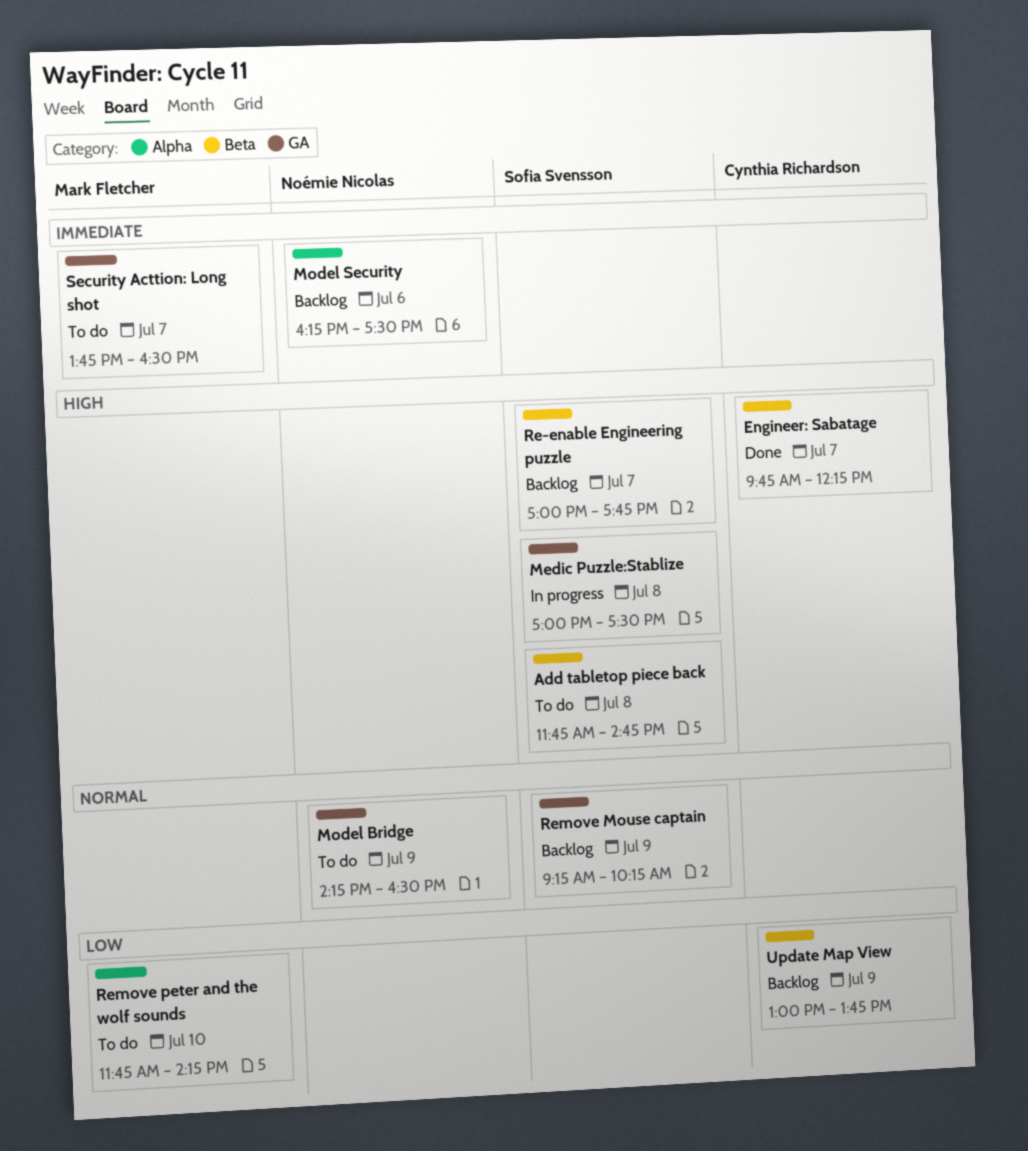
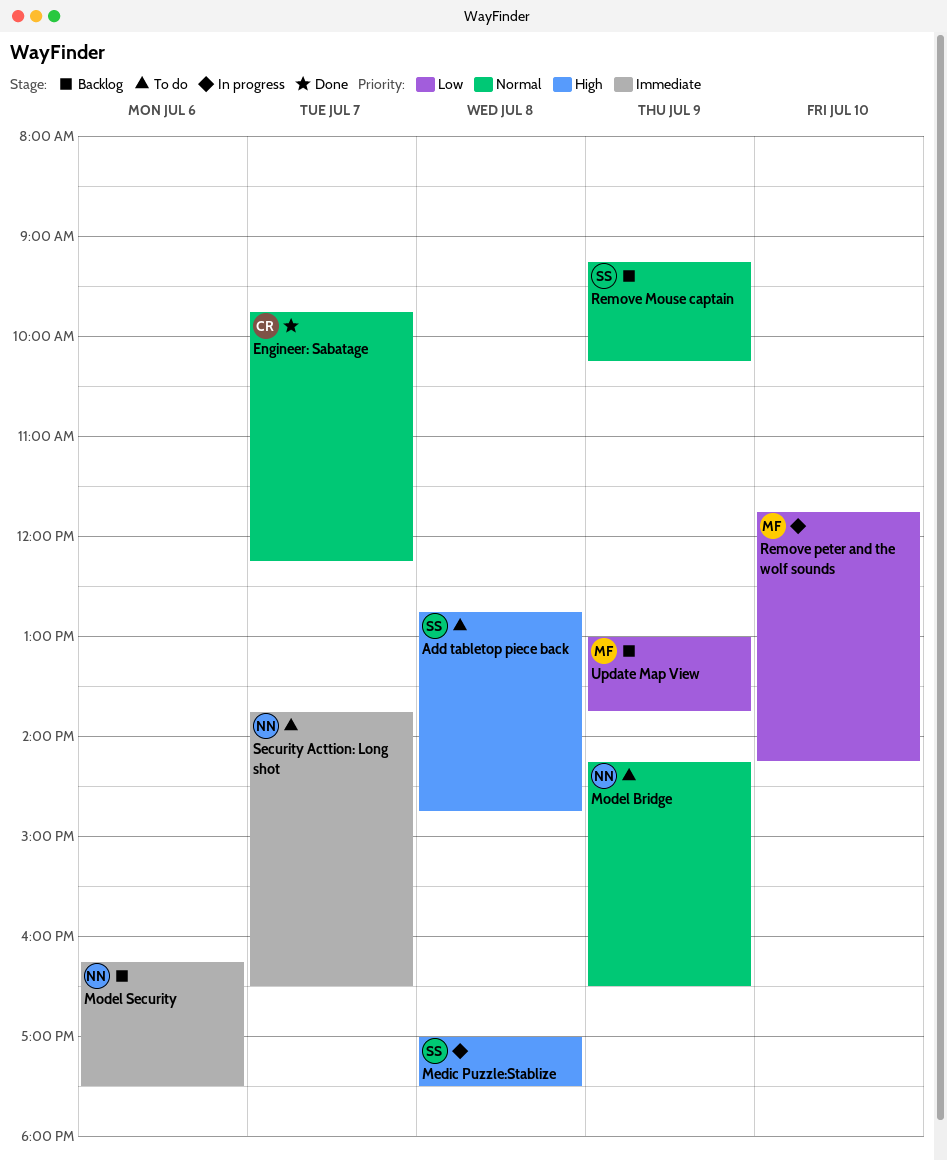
Add tabletop piece back, begins: 11:45 -> 12:45
Engineer: Sabatage, priority: High -> Normal
Re-enable Engineering puzzle: present -> none
Remove peter and the wolf sounds, status: To do -> In progress
Security Acttion: Long shot, owner: Mark Fletcher -> Noémie Nicolas
Update Map View, owner: Cynthia Richardson -> Mark Fletcher

